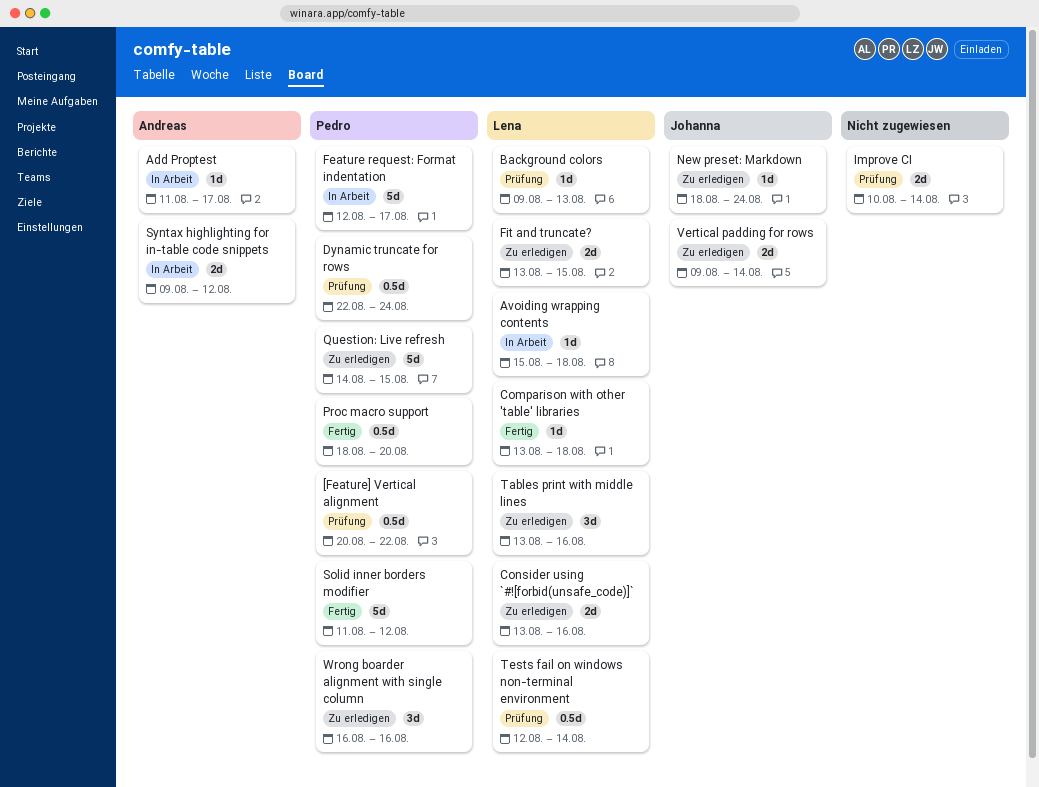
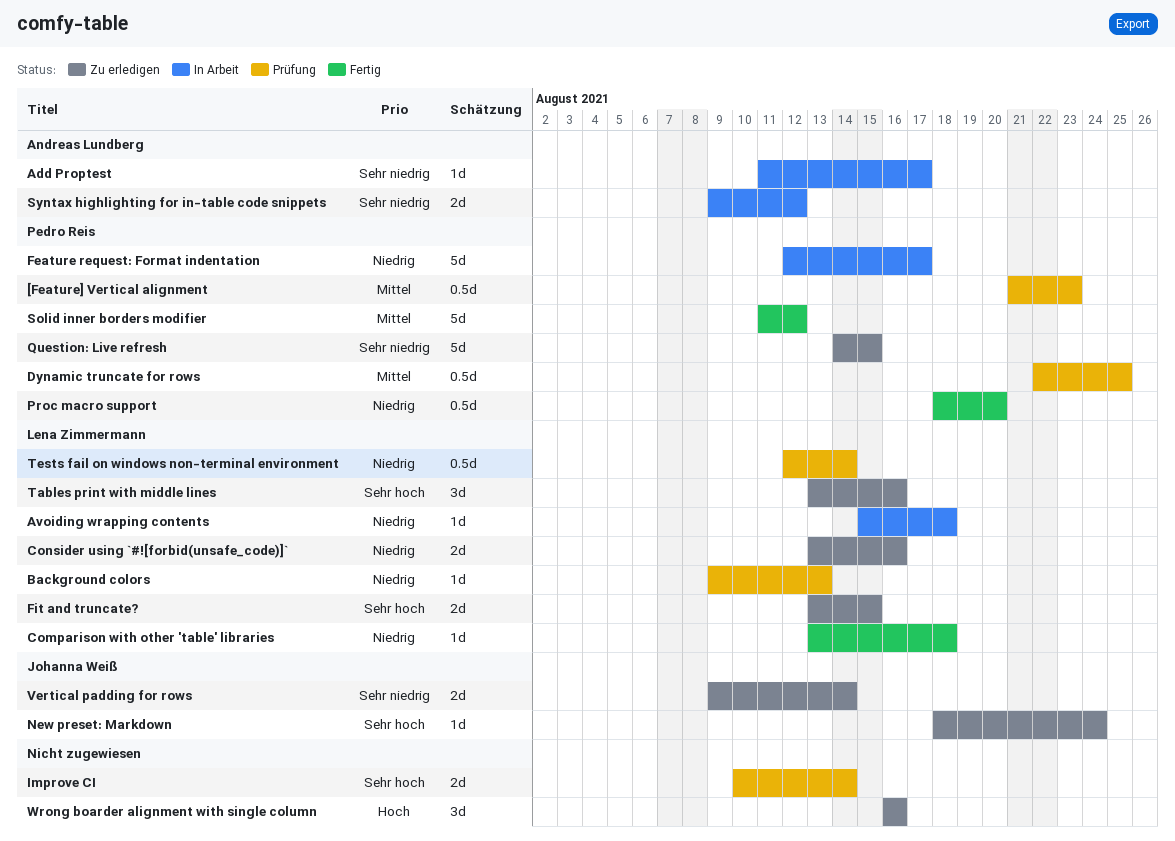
[Feature] Vertical alignment, start: Aug 20 -> Aug 21
[Feature] Vertical alignment, due: Aug 22 -> Aug 23
Dynamic truncate for rows, due: Aug 24 -> Aug 25
Wrong boarder alignment with single column, owner: Pedro Reis -> none

